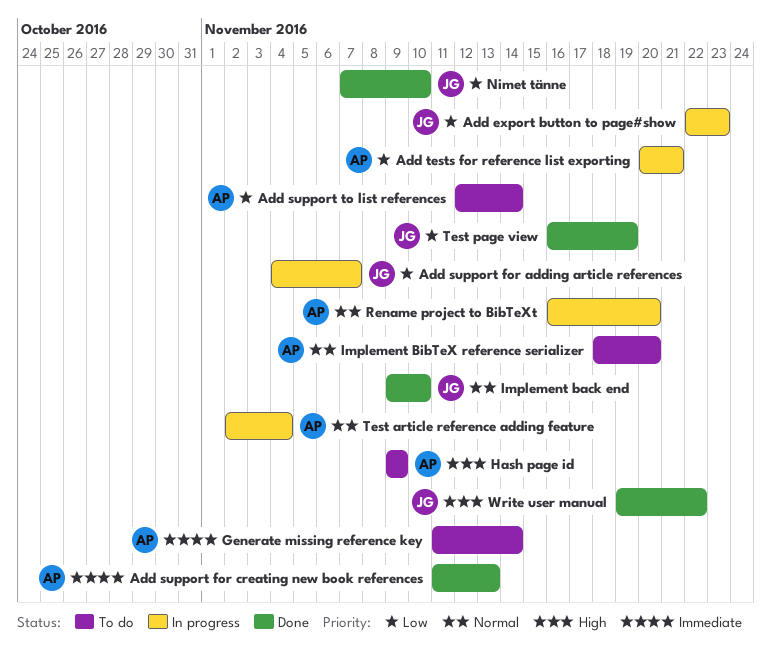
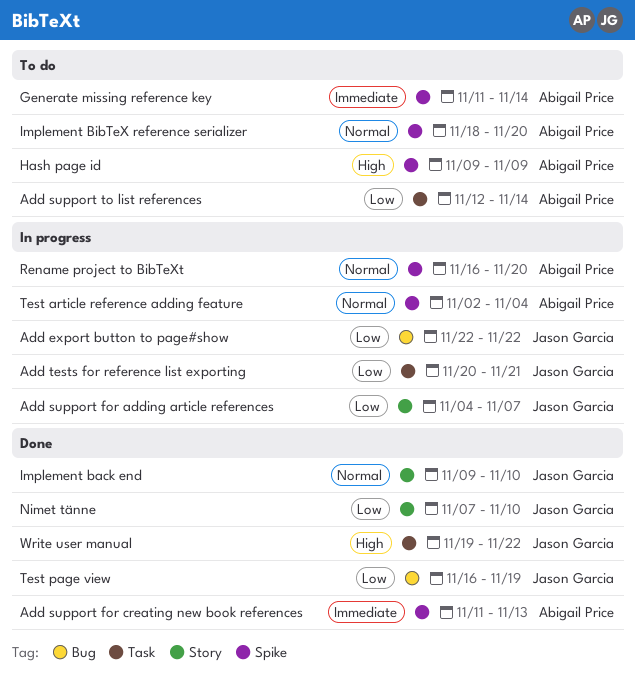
Add export button to page#show, due: Nov 23 -> Nov 22
Add tests for reference list exporting, owner: Abigail Price -> Jason Garcia

